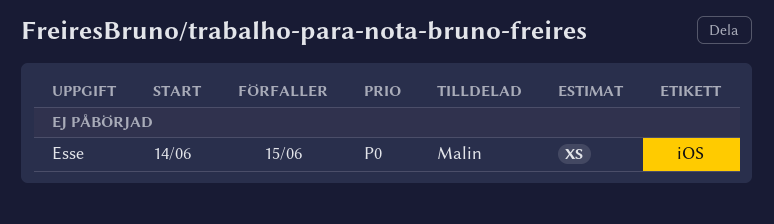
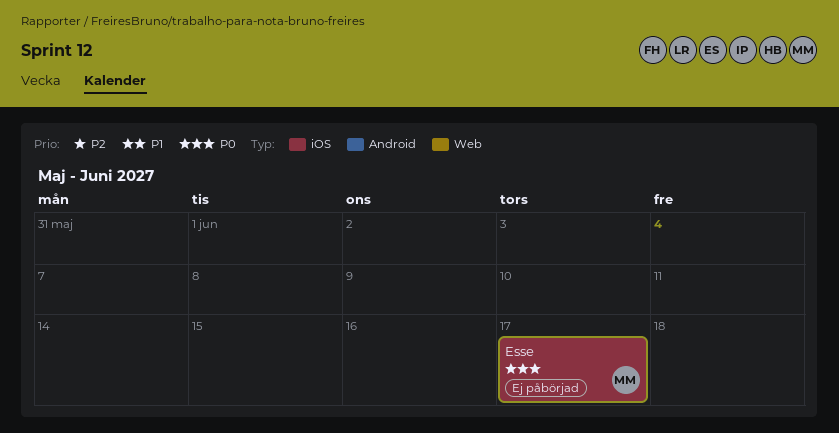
Esse, due: Jun 15 -> Jun 17

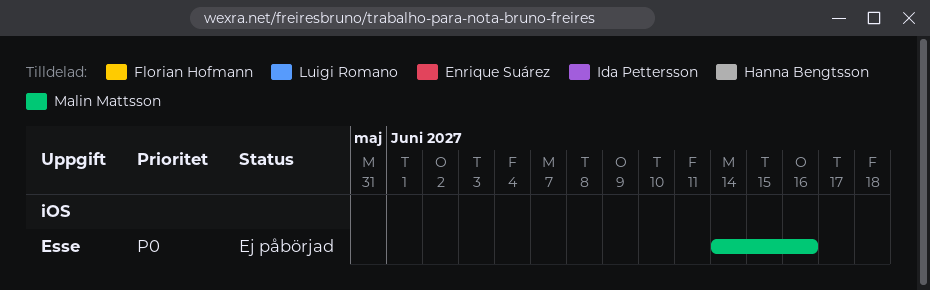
Esse, due: Jun 17 -> Jun 16

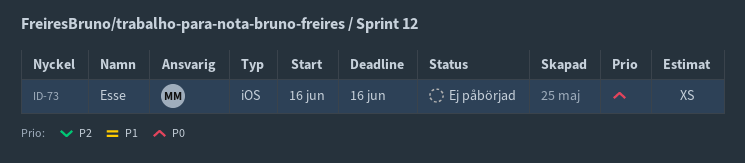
Esse, start: Jun 14 -> Jun 16

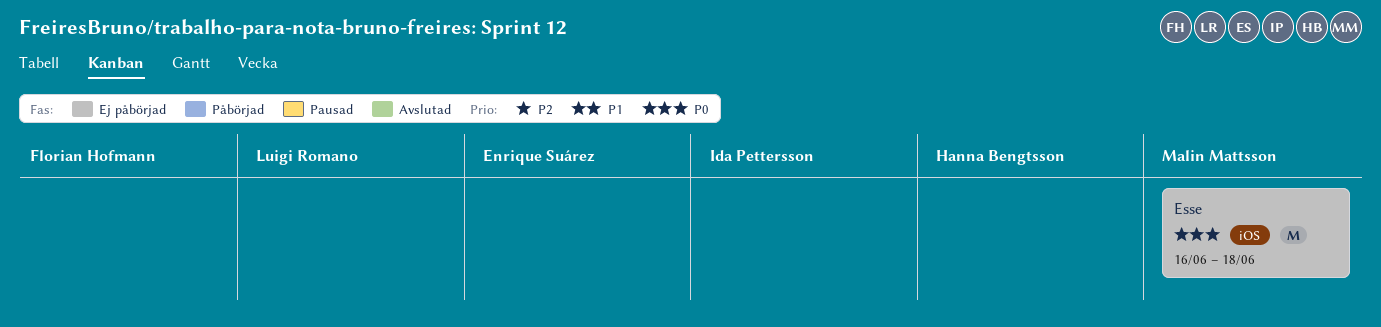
Esse, estimate: XS -> M
Esse, due: Jun 16 -> Jun 18

